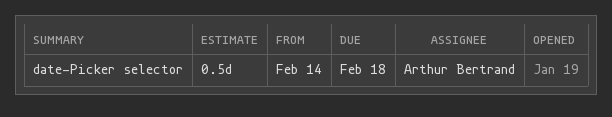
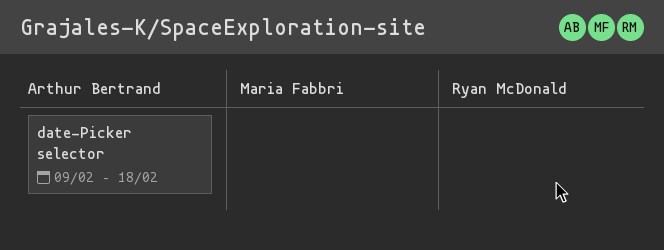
date-Picker selector, start: Feb 14 -> Feb 9

